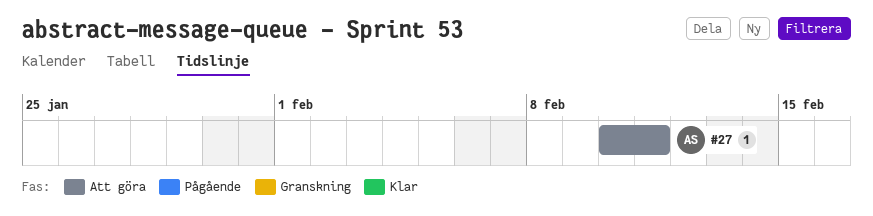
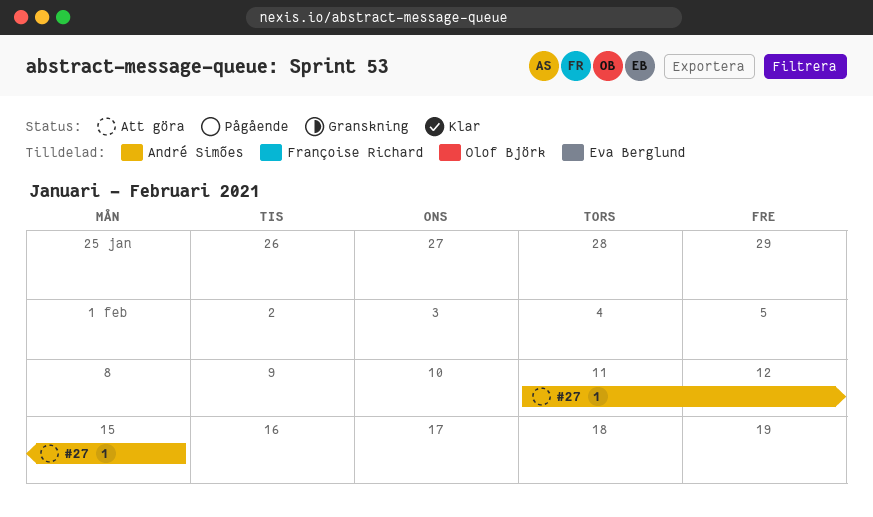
#27, start: Feb 10 -> Feb 11
#27, due: Feb 11 -> Feb 15

